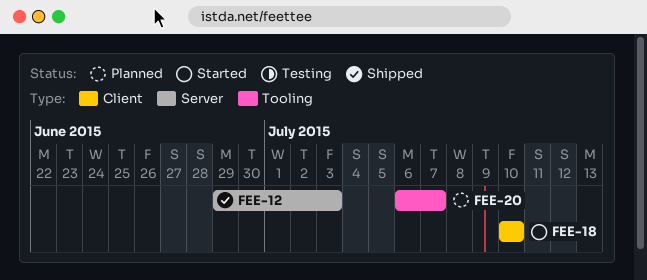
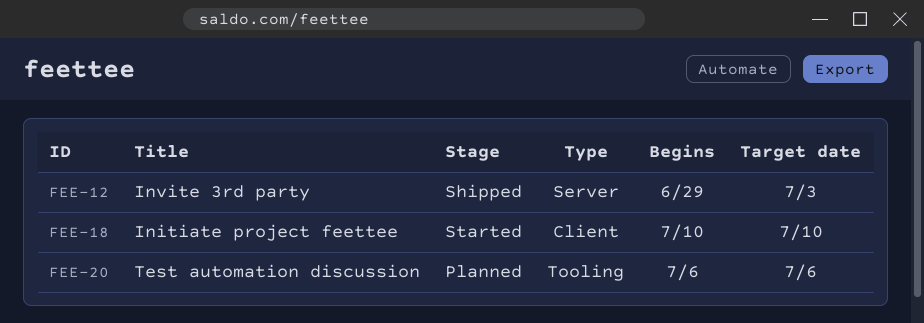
FEE-20, due: Jul 7 -> Jul 6

